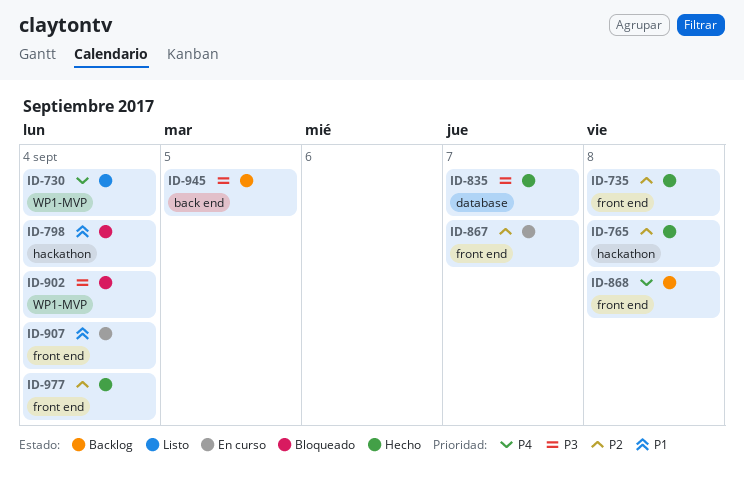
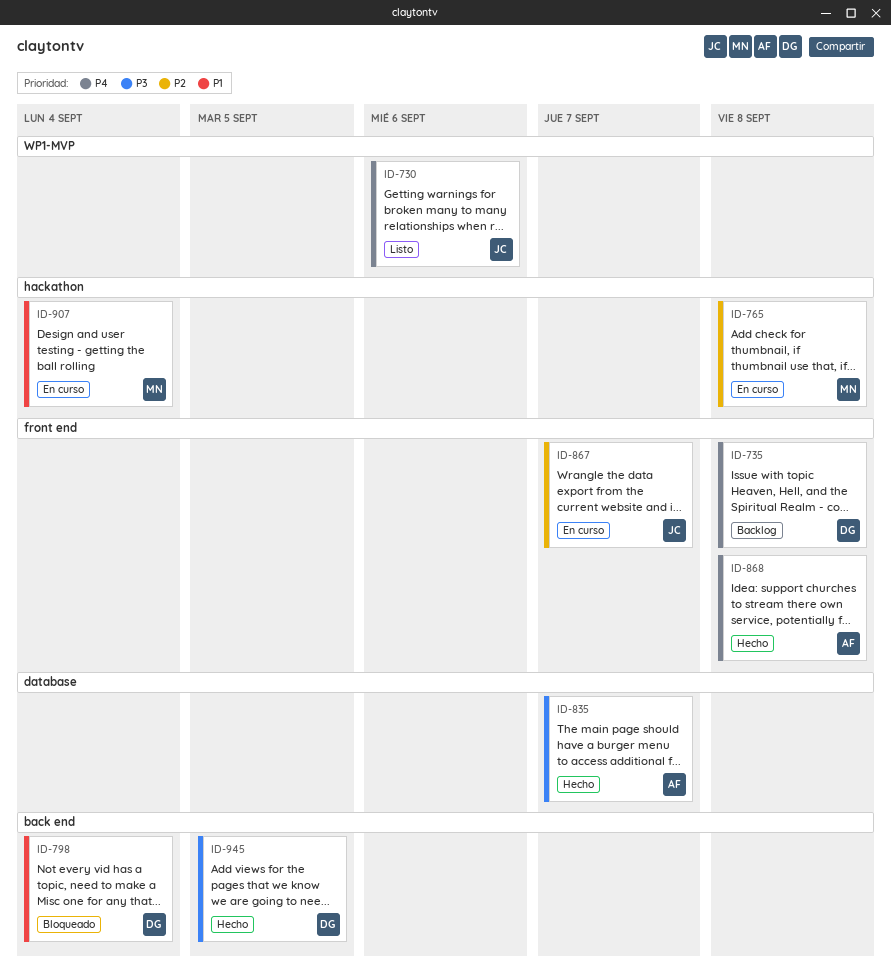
ID-730, due: Sep 4 -> Sep 6
ID-735, status: Hecho -> Backlog
ID-735, priority: P2 -> P4
ID-765, status: Hecho -> En curso
ID-798, label: hackathon -> back end
ID-868, status: Backlog -> Hecho
ID-902: present -> none
ID-907, label: front end -> hackathon
ID-945, status: Backlog -> Hecho
ID-977: present -> none

